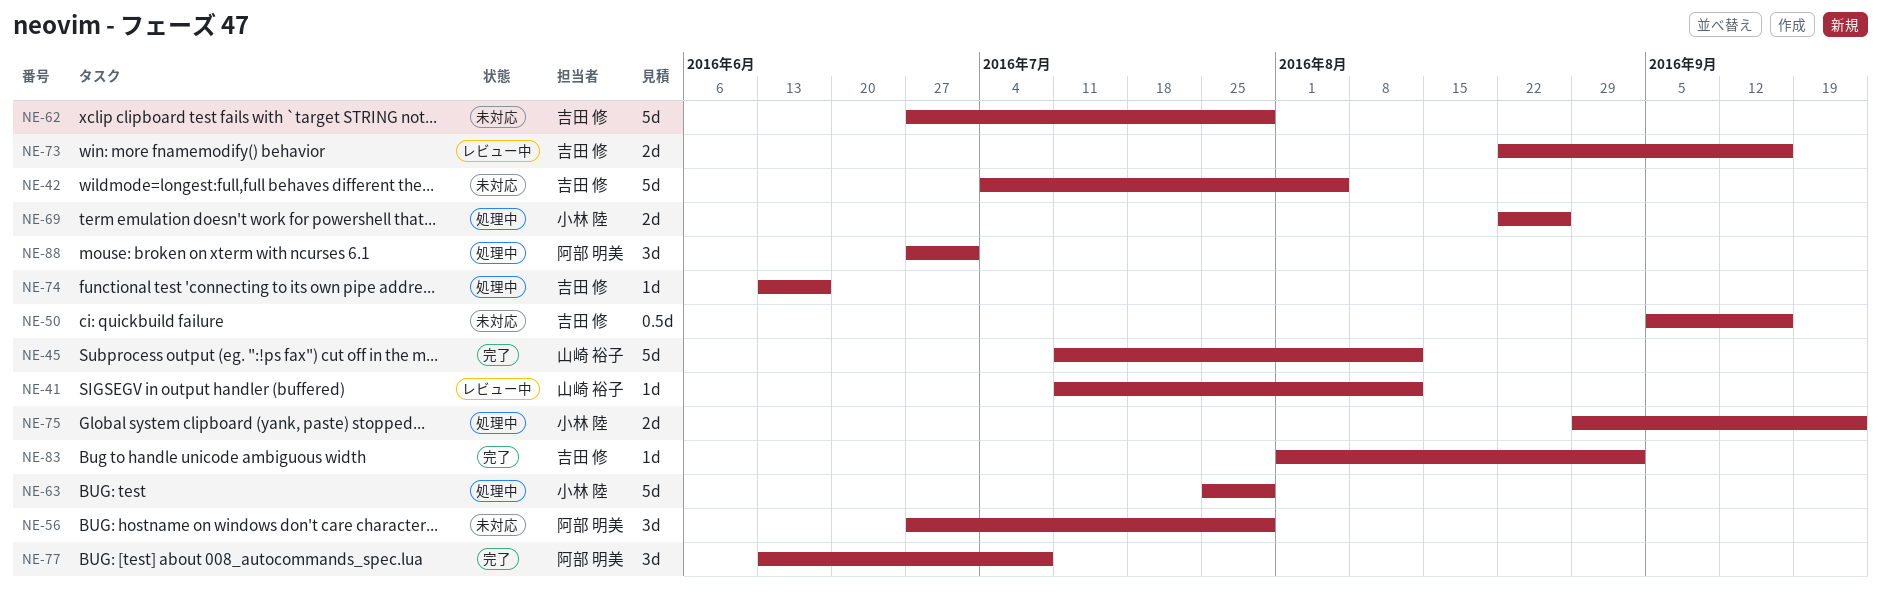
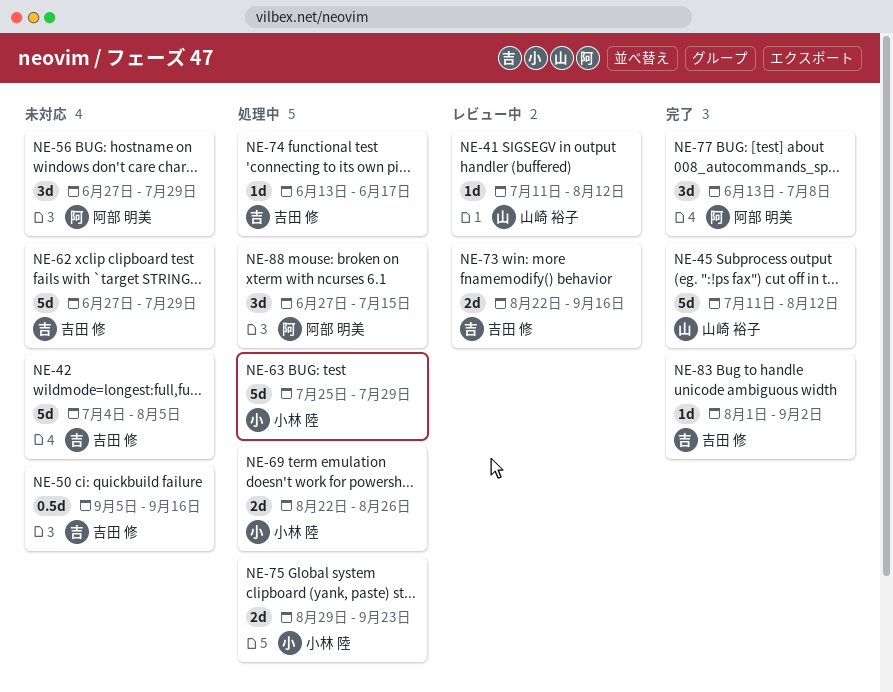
NE-88, due: Jul 1 -> Jul 15

